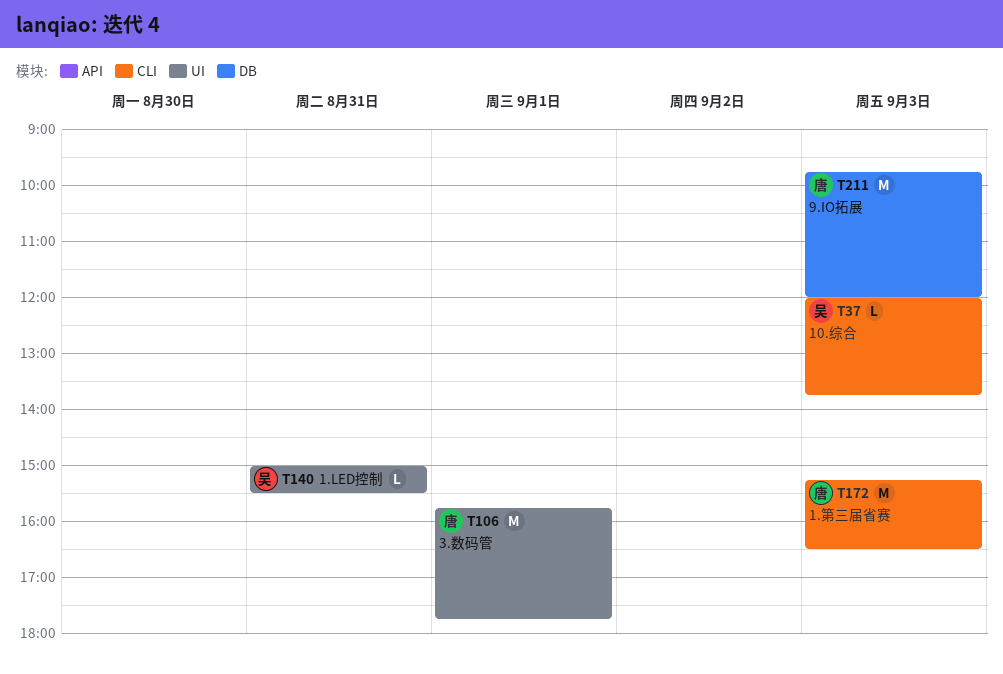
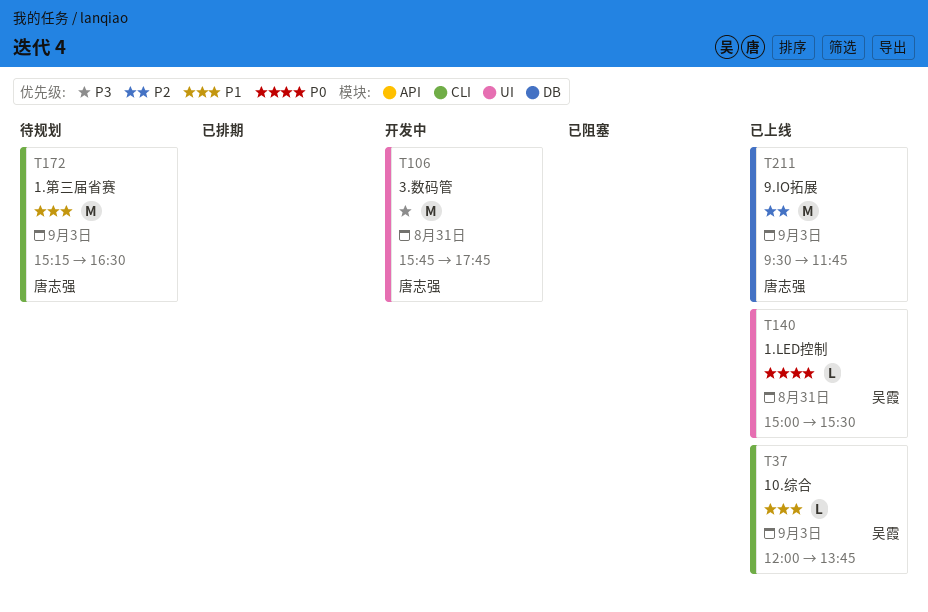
T106, day: Sep 1 -> Aug 31
T211, begins: 09:45 -> 09:30
T211, ends: 12:00 -> 11:45

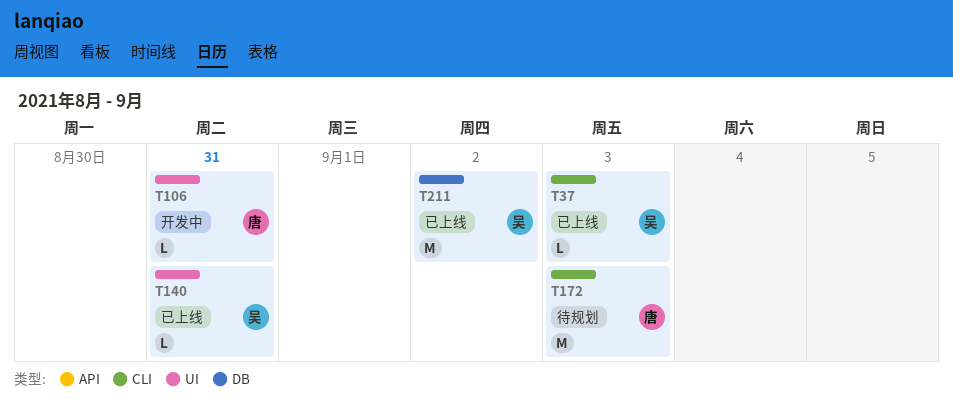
T106, estimate: M -> L
T211, owner: 唐志强 -> 吴霞
T211, day: Sep 3 -> Sep 2

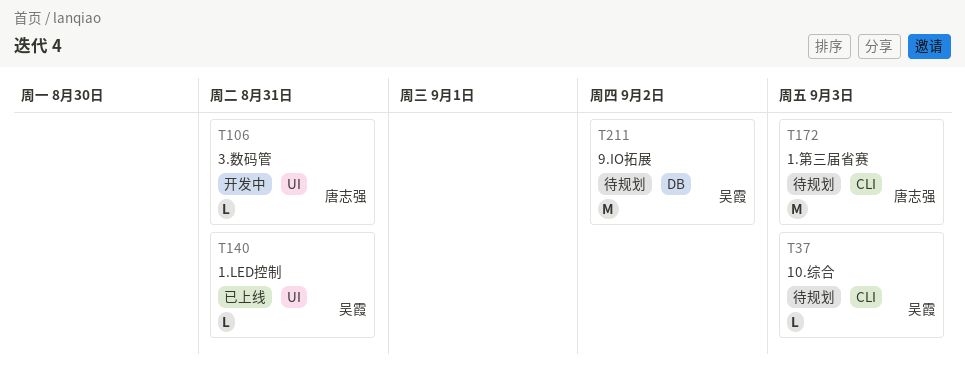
T37, status: 已上线 -> 待规划
T211, status: 已上线 -> 待规划

